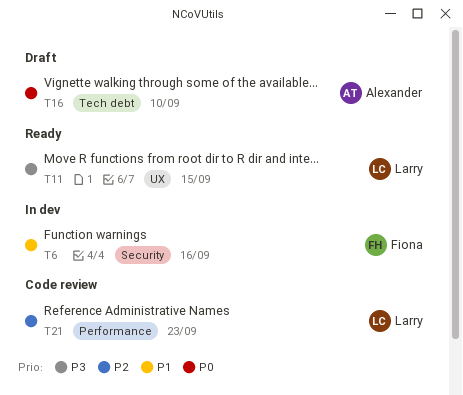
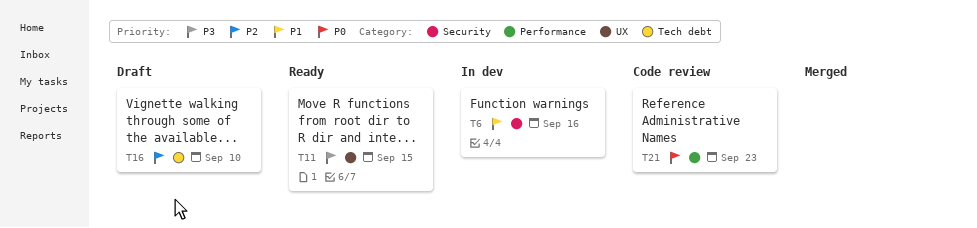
T16, priority: P0 -> P2
T21, priority: P2 -> P0

